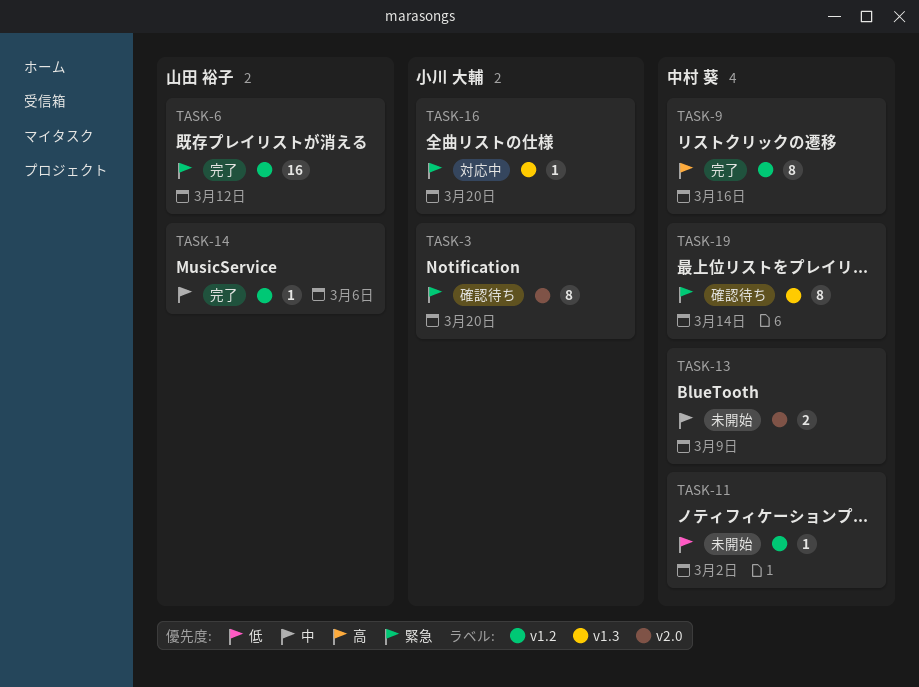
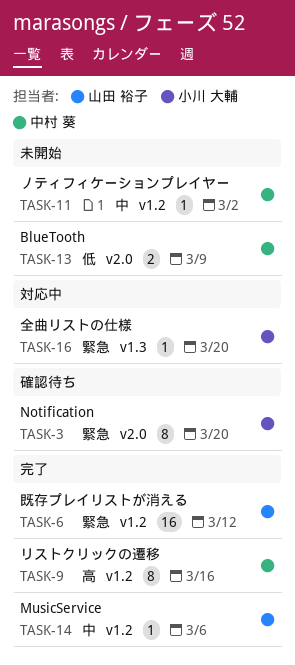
TASK-11, priority: 低 -> 中
TASK-13, priority: 中 -> 低
TASK-19: present -> none

